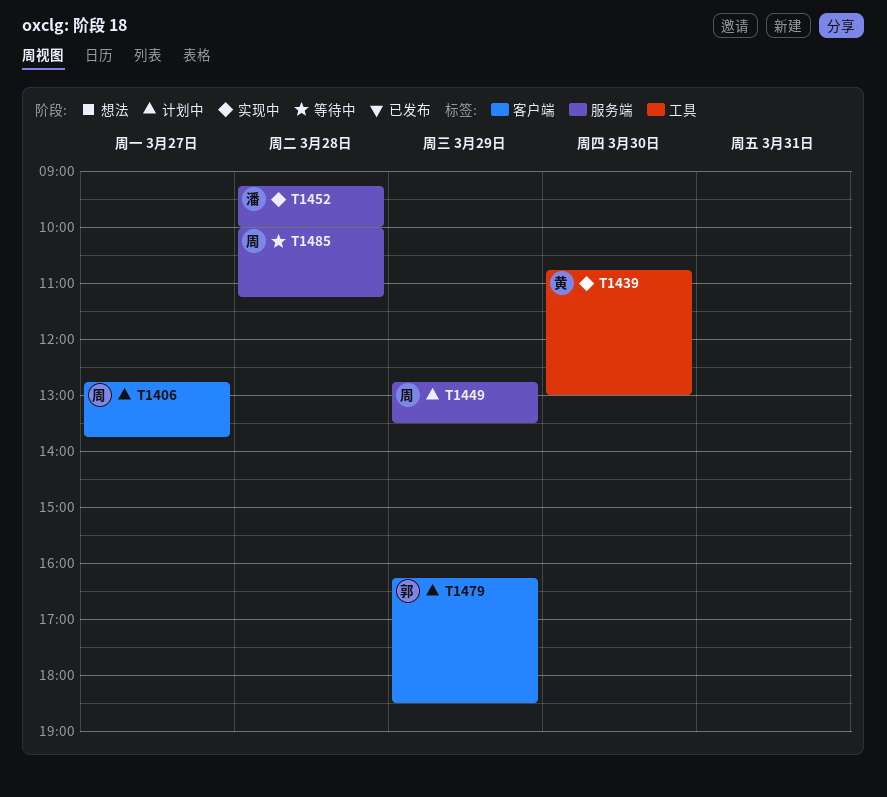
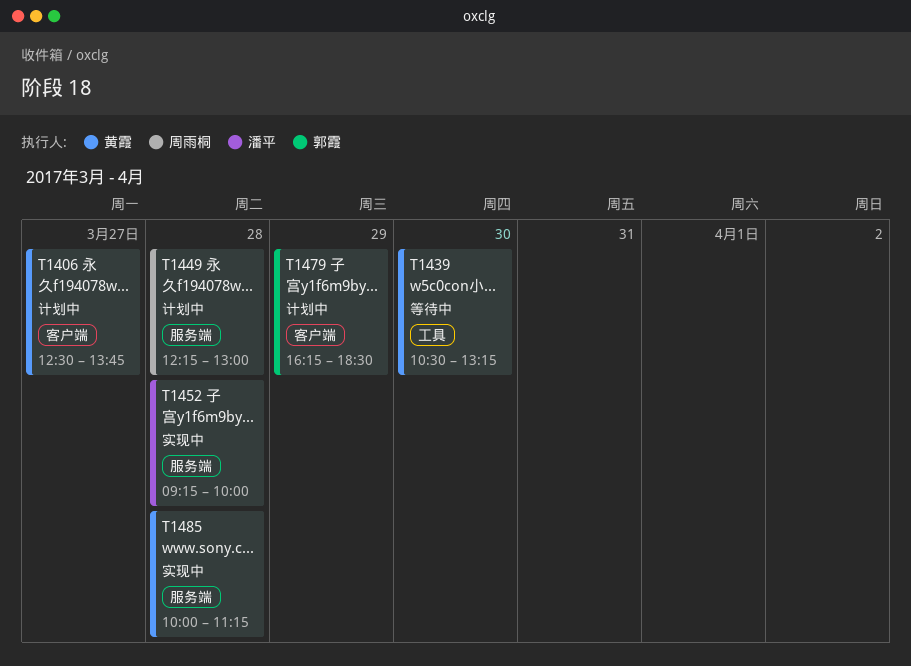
T1406, owner: 周雨桐 -> 黄霞
T1406, begins: 12:45 -> 12:30
T1439, status: 实现中 -> 等待中
T1439, begins: 10:45 -> 10:30
T1439, ends: 13:00 -> 13:15
T1449, day: Mar 29 -> Mar 28
T1449, begins: 12:45 -> 12:15
T1449, ends: 13:30 -> 13:00
T1485, status: 等待中 -> 实现中
T1485, owner: 周雨桐 -> 黄霞

